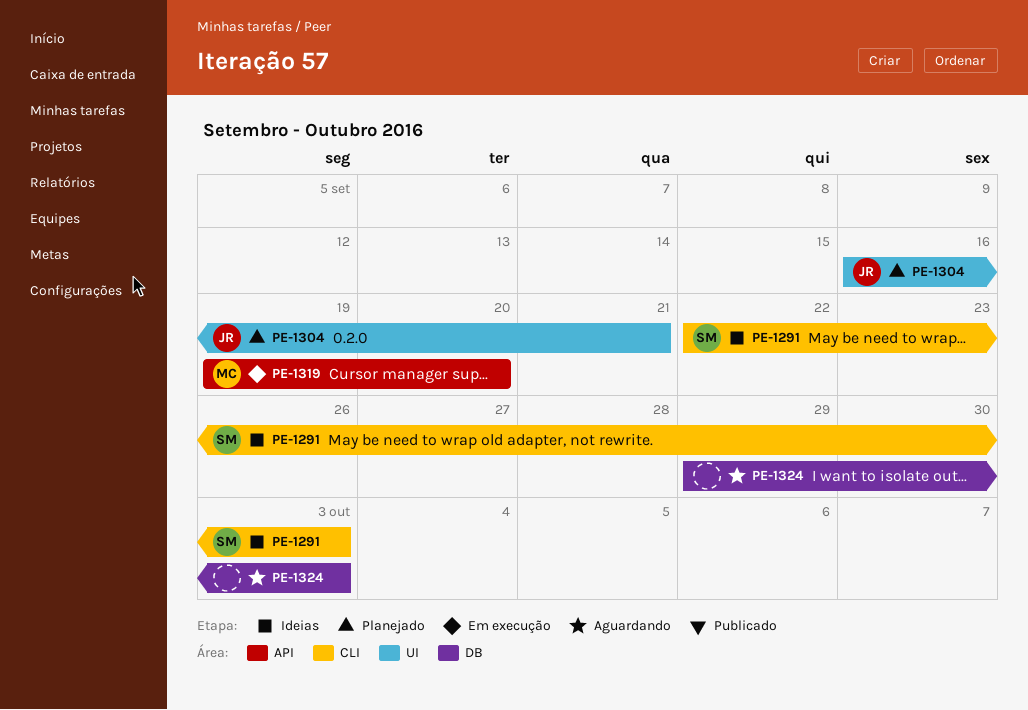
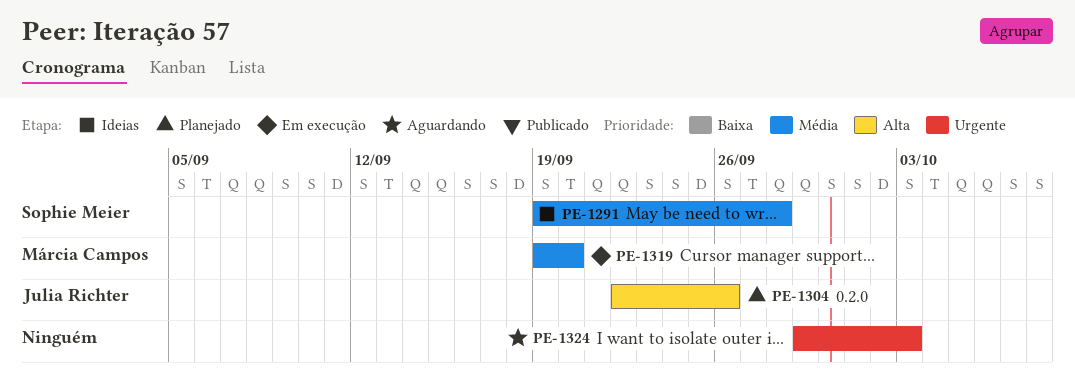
PE-1291, start: Sep 22 -> Sep 19
PE-1291, due: Oct 3 -> Sep 28
PE-1304, start: Sep 16 -> Sep 22
PE-1304, due: Sep 21 -> Sep 26

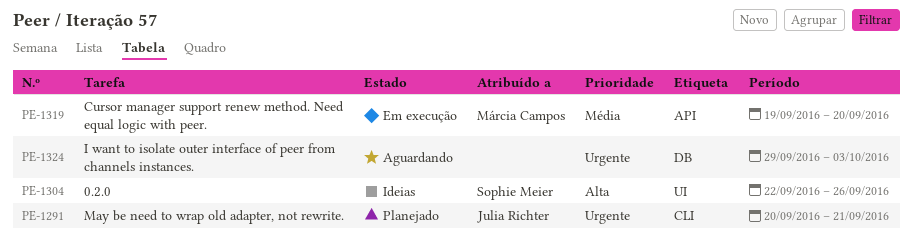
PE-1291, status: Ideias -> Planejado
PE-1291, owner: Sophie Meier -> Julia Richter
PE-1291, priority: Média -> Urgente
PE-1291, start: Sep 19 -> Sep 20
PE-1291, due: Sep 28 -> Sep 21
PE-1304, status: Planejado -> Ideias
PE-1304, owner: Julia Richter -> Sophie Meier

